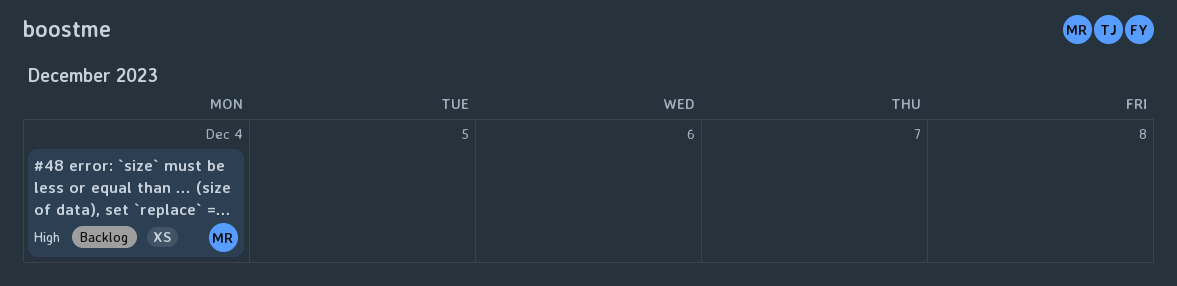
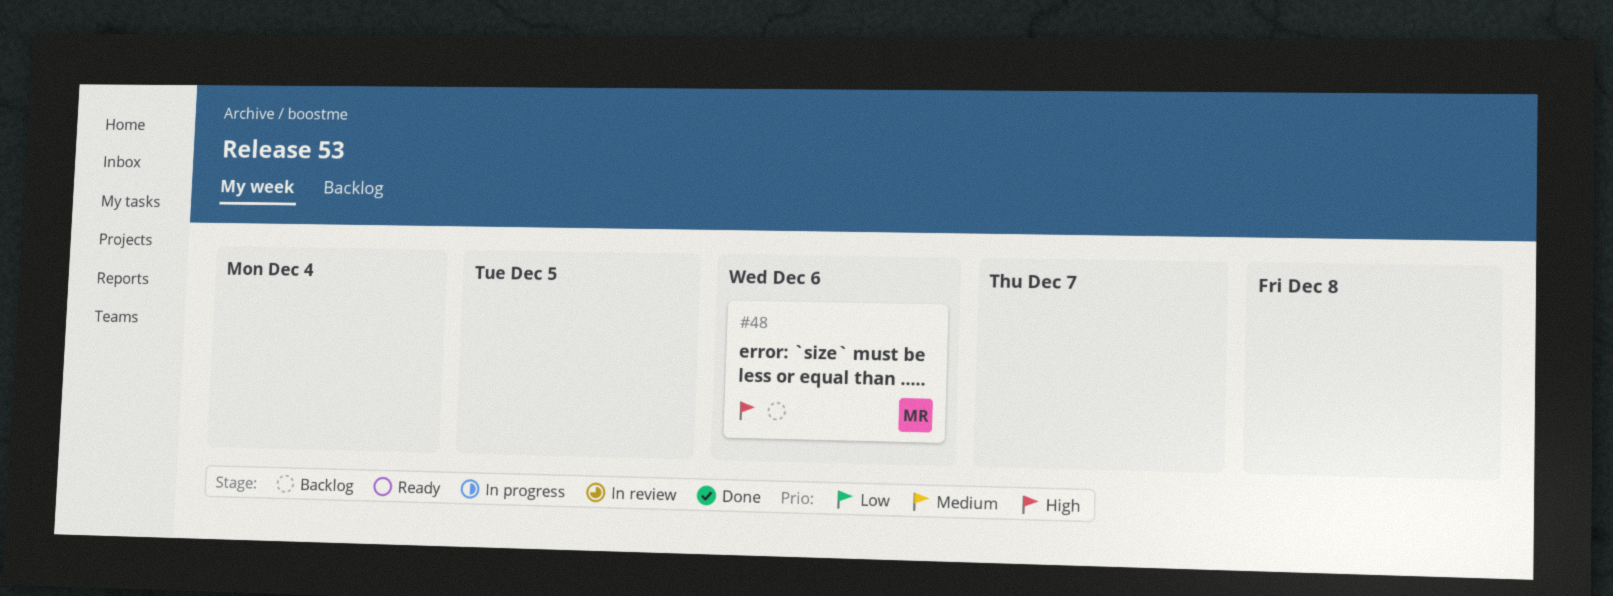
#48, due: Dec 4 -> Dec 6

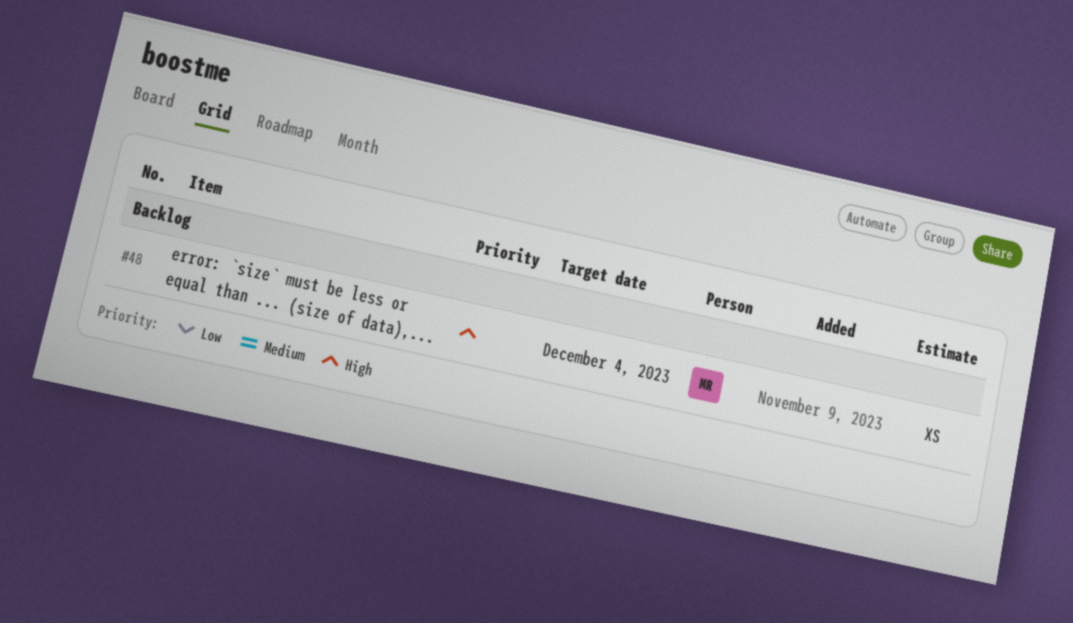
#48, due: Dec 6 -> Dec 4

